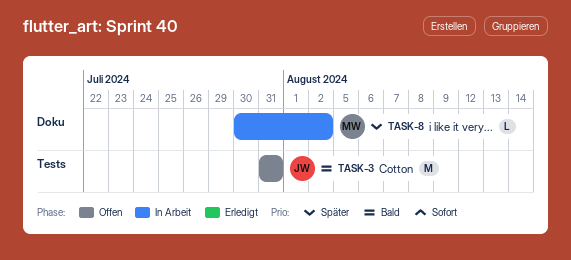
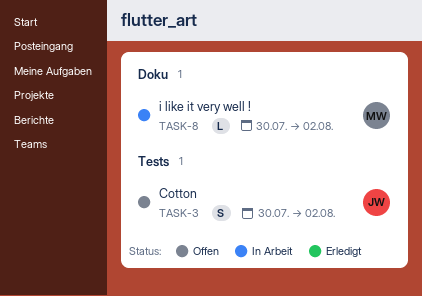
TASK-3, estimate: M -> S
TASK-3, start: Jul 31 -> Jul 30
TASK-3, due: Jul 31 -> Aug 2

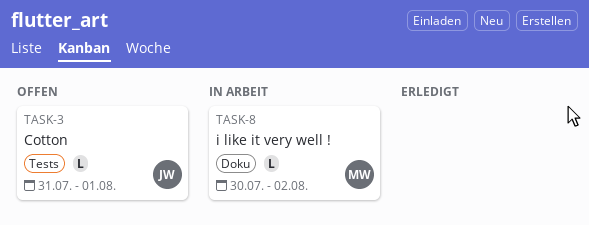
TASK-3, estimate: S -> L
TASK-3, start: Jul 30 -> Jul 31
TASK-3, due: Aug 2 -> Aug 1

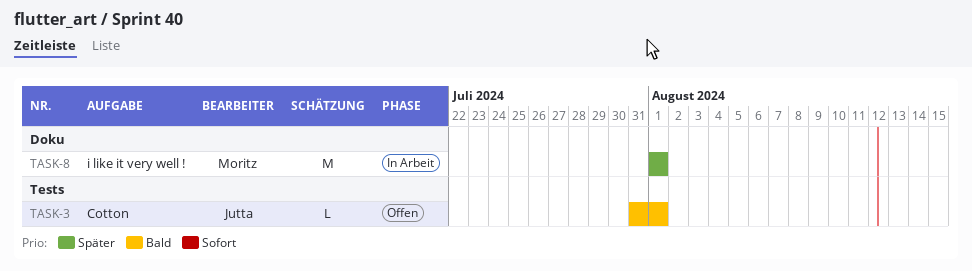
TASK-8, estimate: L -> M
TASK-8, start: Jul 30 -> Aug 1
TASK-8, due: Aug 2 -> Aug 1

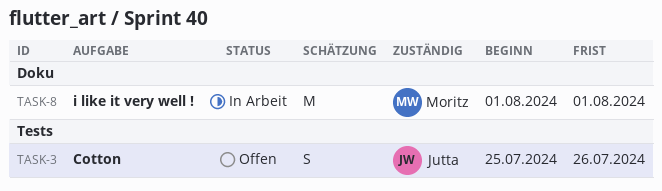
TASK-3, estimate: L -> S
TASK-3, start: Jul 31 -> Jul 25
TASK-3, due: Aug 1 -> Jul 26

